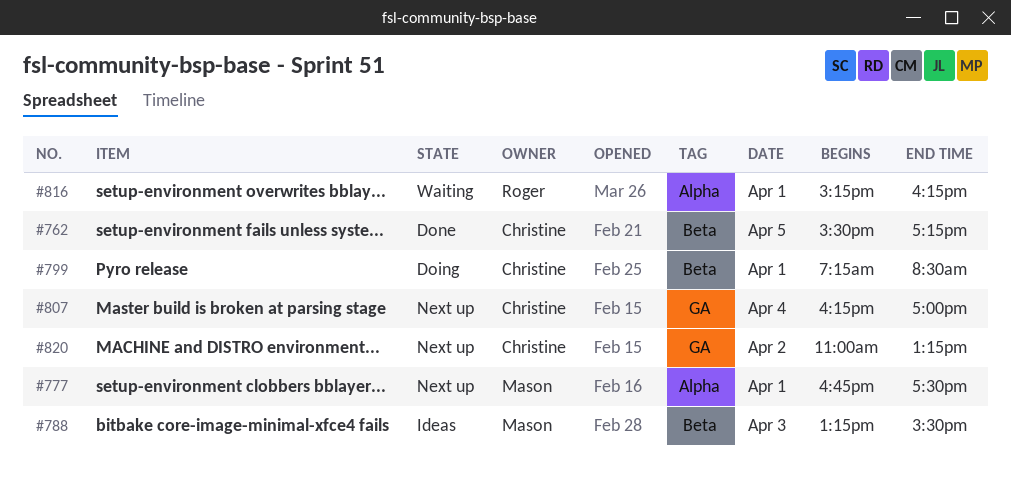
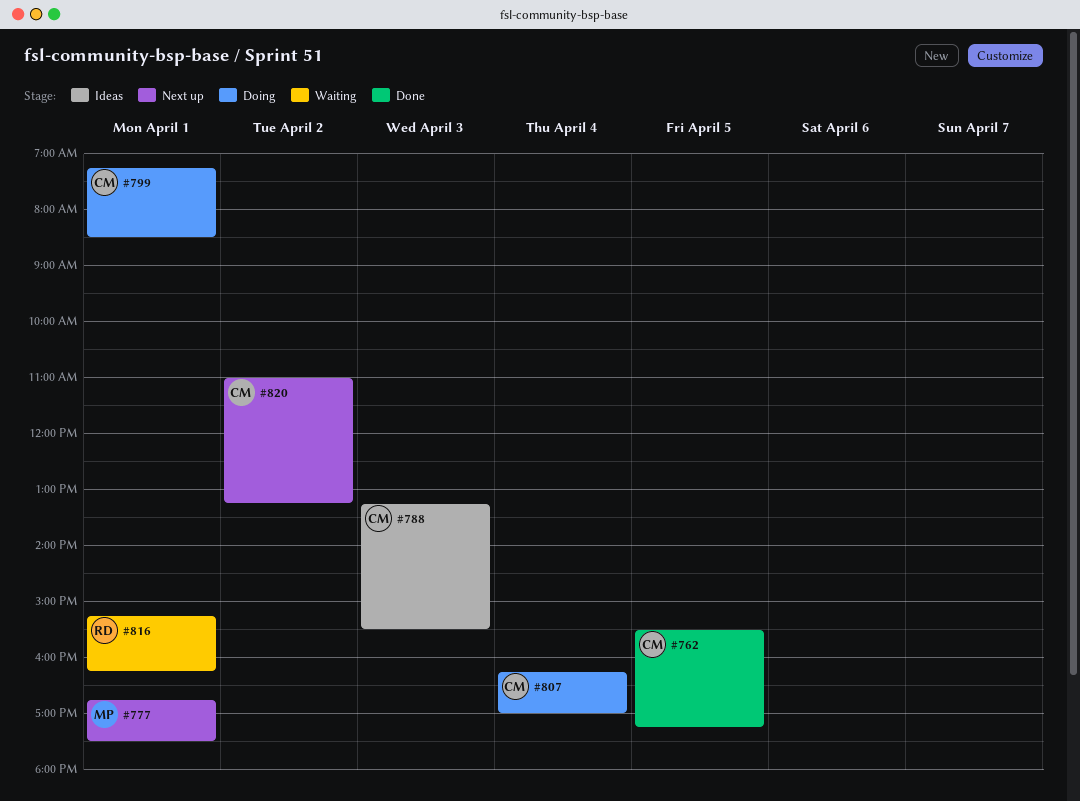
#788, owner: Mason -> Christine
#807, status: Next up -> Doing

